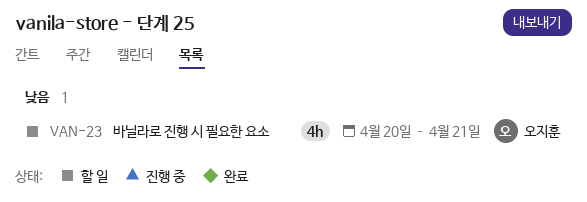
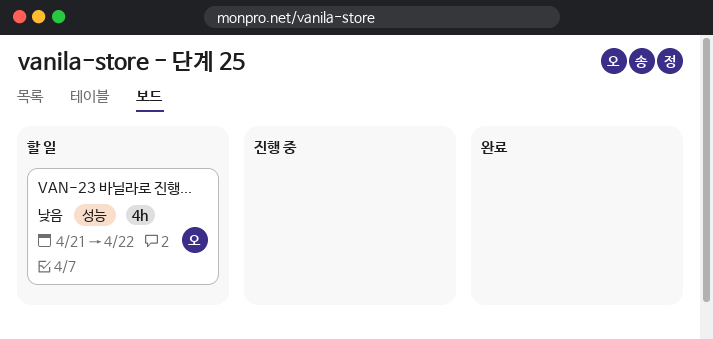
VAN-23, start: Apr 20 -> Apr 21
VAN-23, due: Apr 21 -> Apr 22

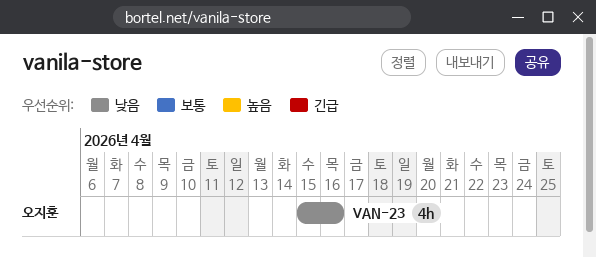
VAN-23, start: Apr 21 -> Apr 15
VAN-23, due: Apr 22 -> Apr 16

